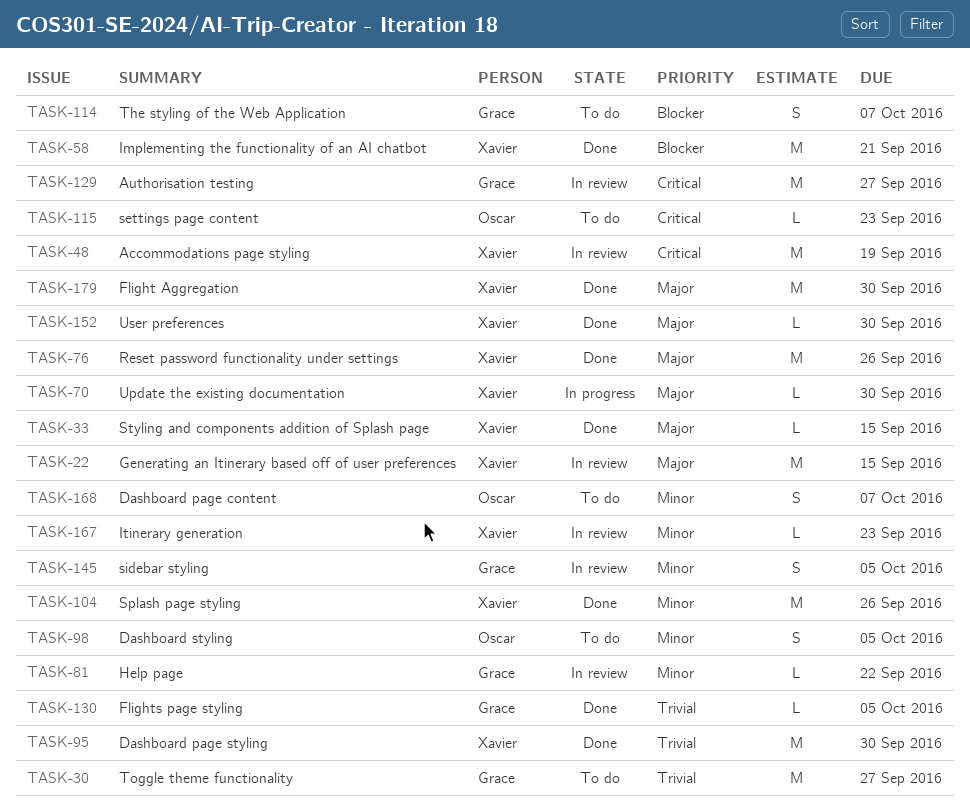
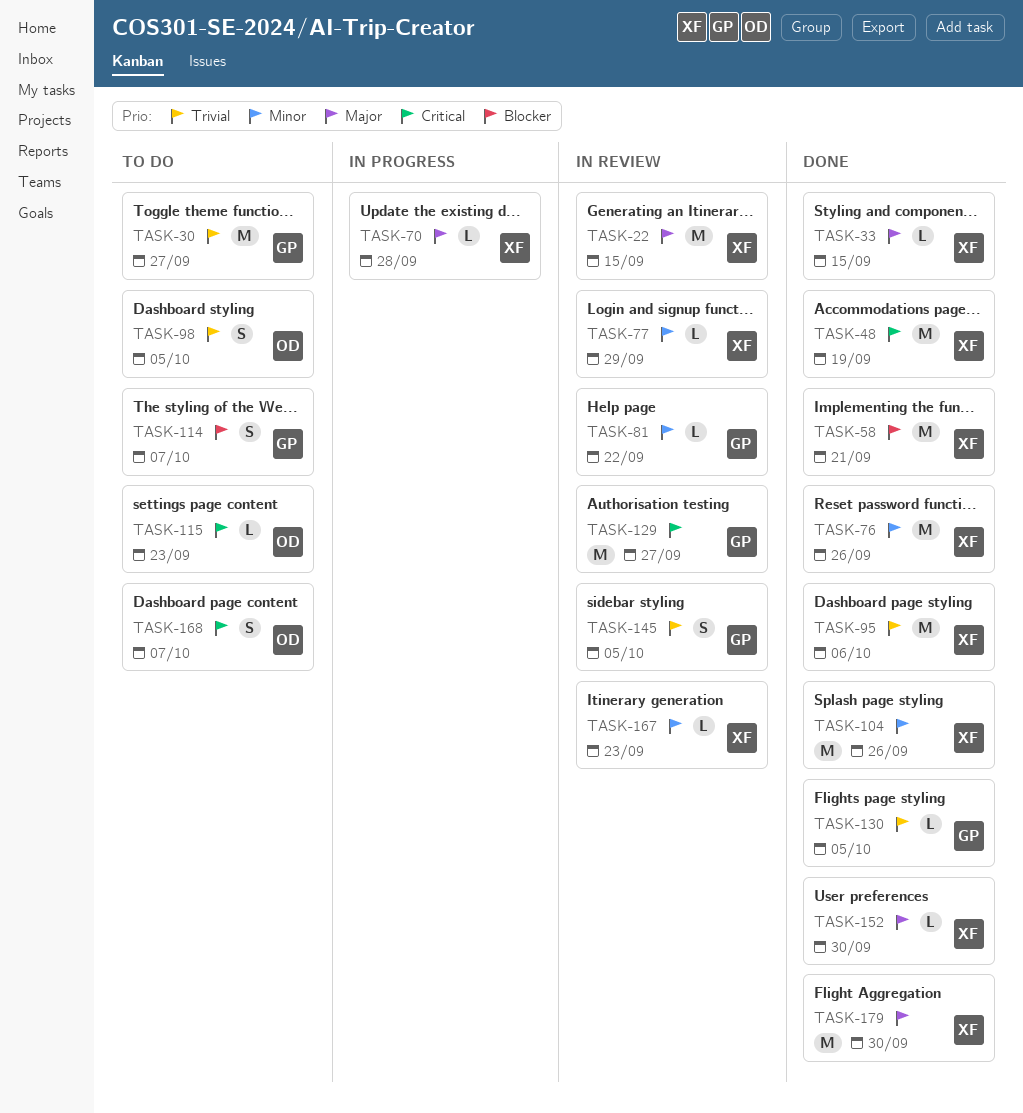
TASK-48, status: In review -> Done
TASK-70, due: Sep 30 -> Sep 28
TASK-76, priority: Major -> Minor
TASK-77: none -> present
TASK-95, due: Sep 30 -> Oct 6
TASK-98, priority: Minor -> Trivial
TASK-145, priority: Minor -> Trivial
TASK-168, priority: Minor -> Critical

